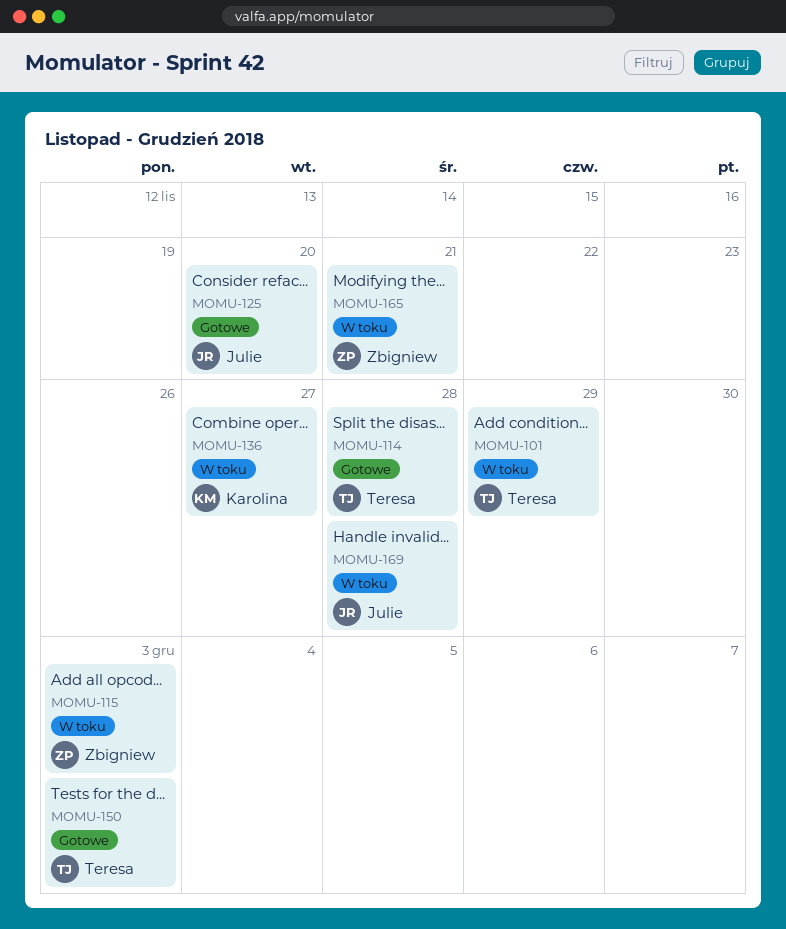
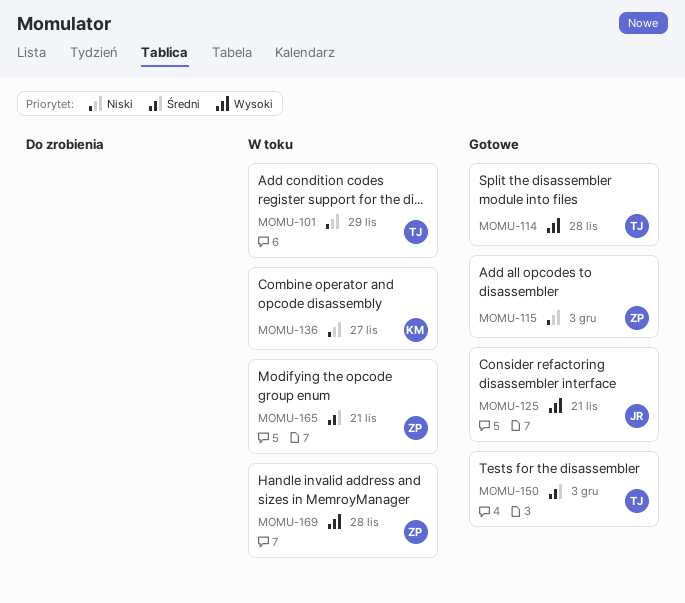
MOMU-115, status: W toku -> Gotowe
MOMU-125, due: Nov 20 -> Nov 21
MOMU-169, owner: Julie -> Zbigniew

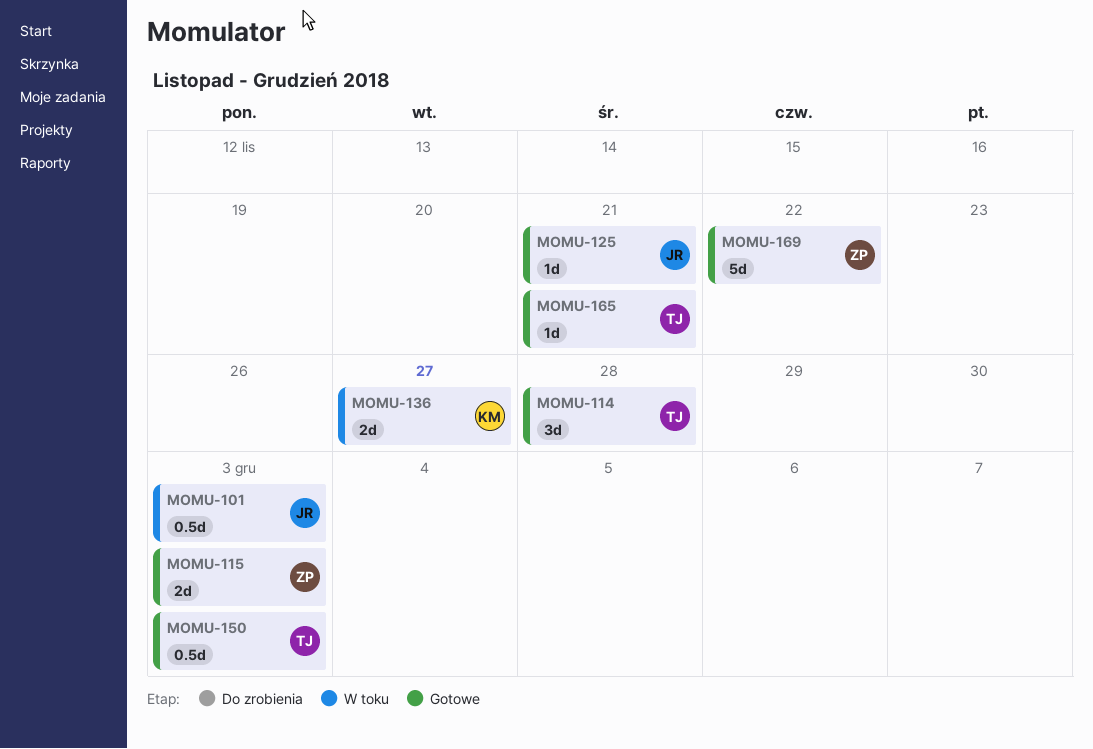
MOMU-101, owner: TJ -> JR
MOMU-101, due: Nov 29 -> Dec 3
MOMU-165, status: W toku -> Gotowe
MOMU-165, owner: ZP -> TJ
MOMU-169, status: W toku -> Gotowe
MOMU-169, due: Nov 28 -> Nov 22

